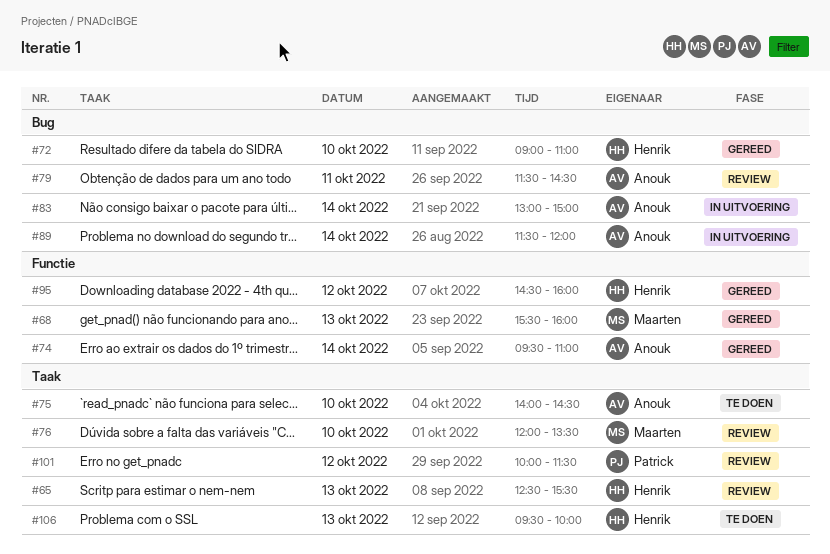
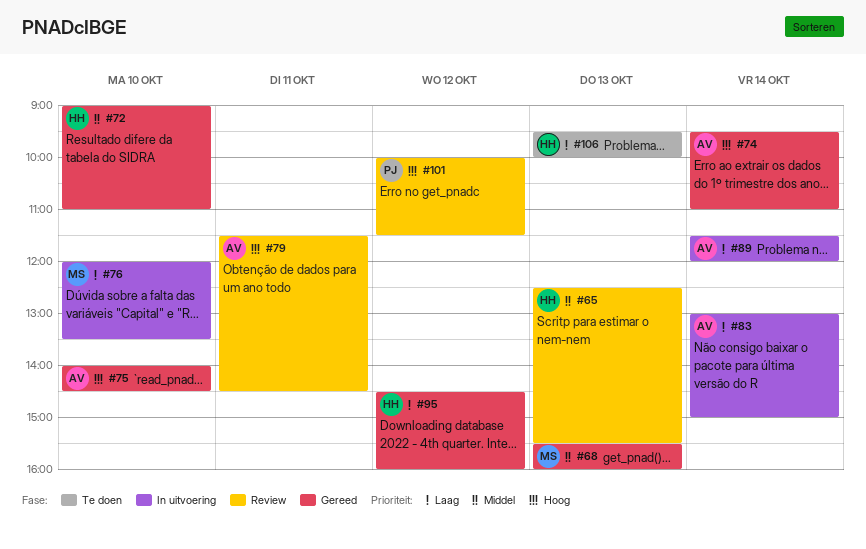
#75, status: Te doen -> Gereed
#76, status: Review -> In uitvoering

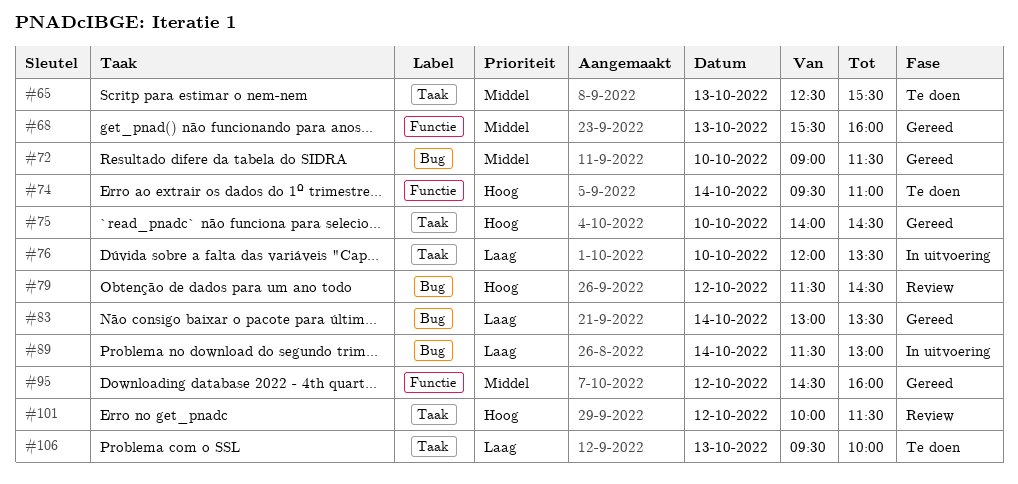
#65, status: Review -> Te doen
#72, ends: 11:00 -> 11:30
#74, status: Gereed -> Te doen
#79, day: Oct 11 -> Oct 12
#83, status: In uitvoering -> Gereed
#83, ends: 15:00 -> 13:30
#89, ends: 12:00 -> 13:00
#95, priority: Laag -> Middel

